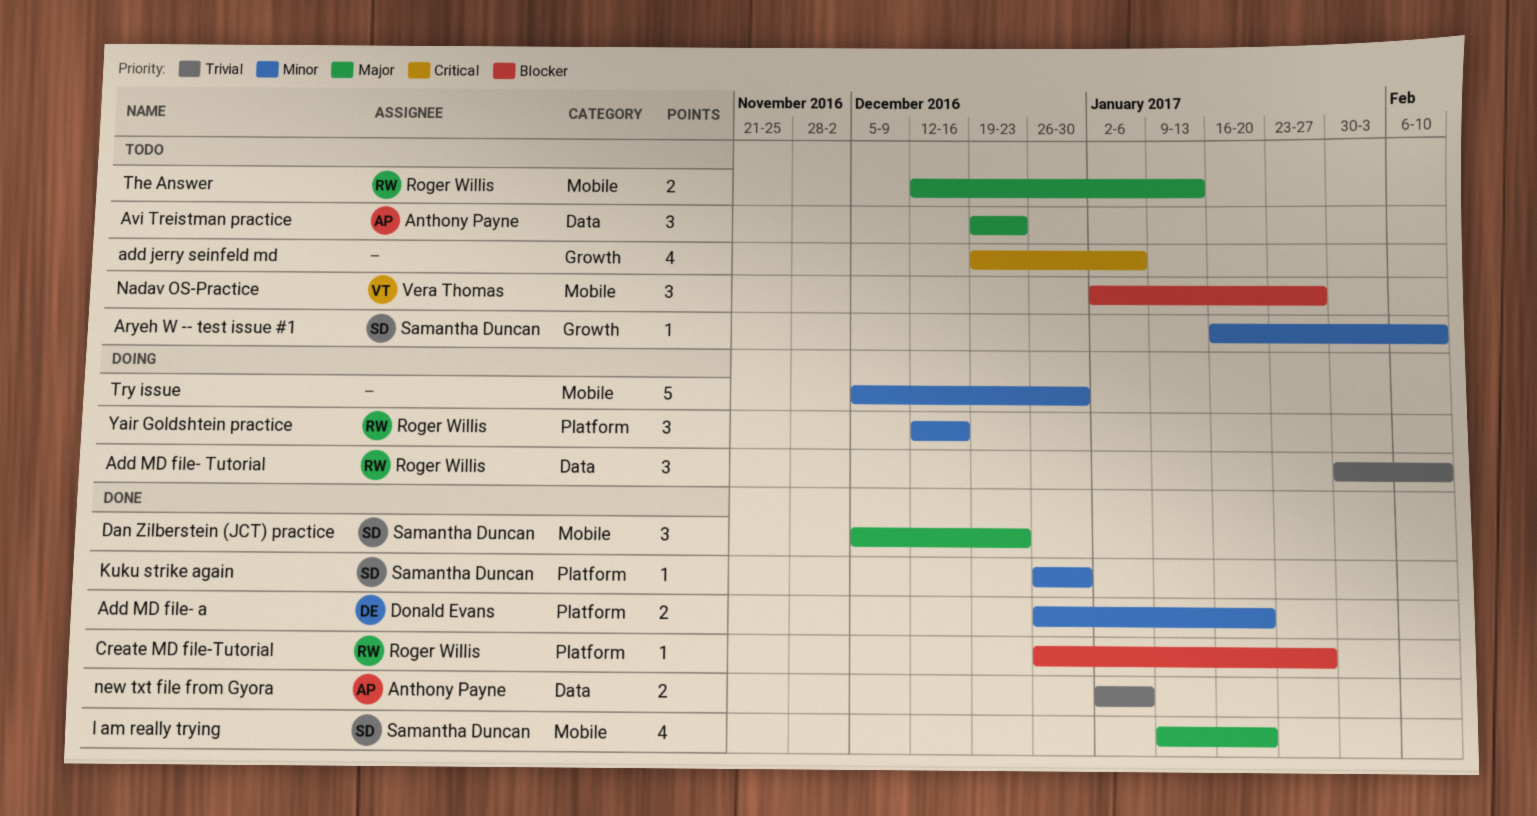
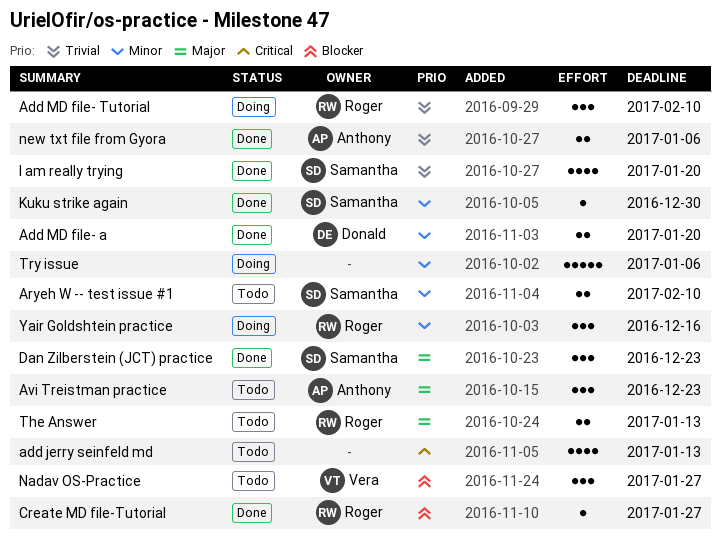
add jerry seinfeld md, due: Jan 6 -> Jan 13
Aryeh W -- test issue #1, estimate: 1 -> 2
I am really trying, priority: Major -> Trivial
Try issue, due: Dec 30 -> Jan 6

